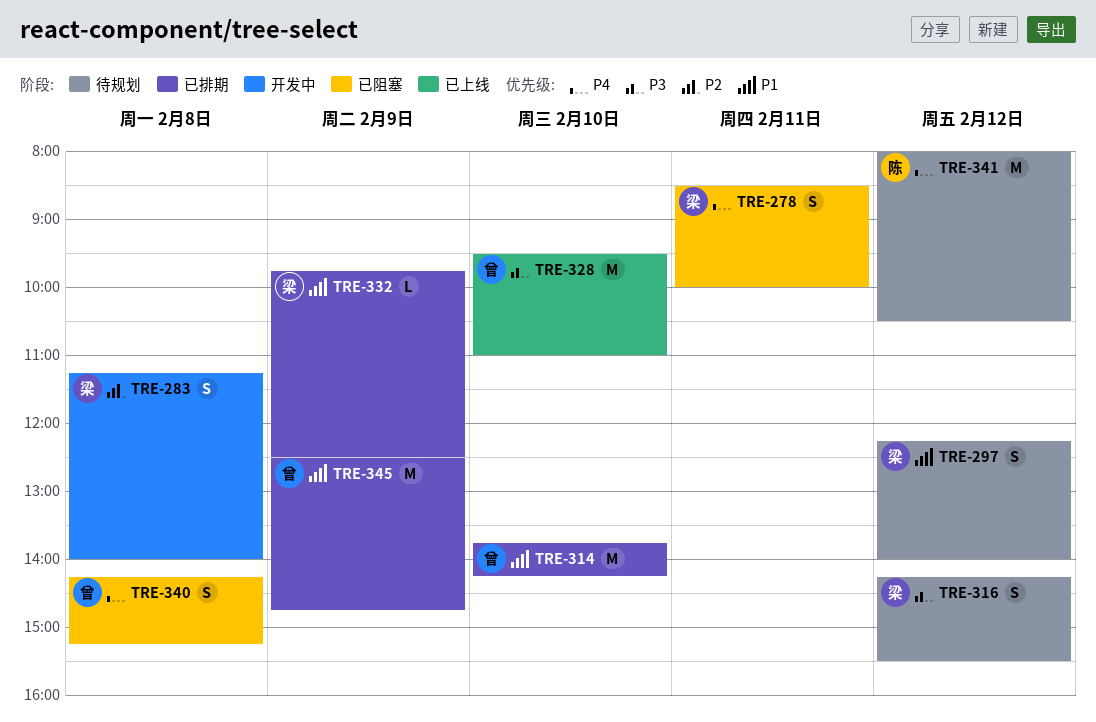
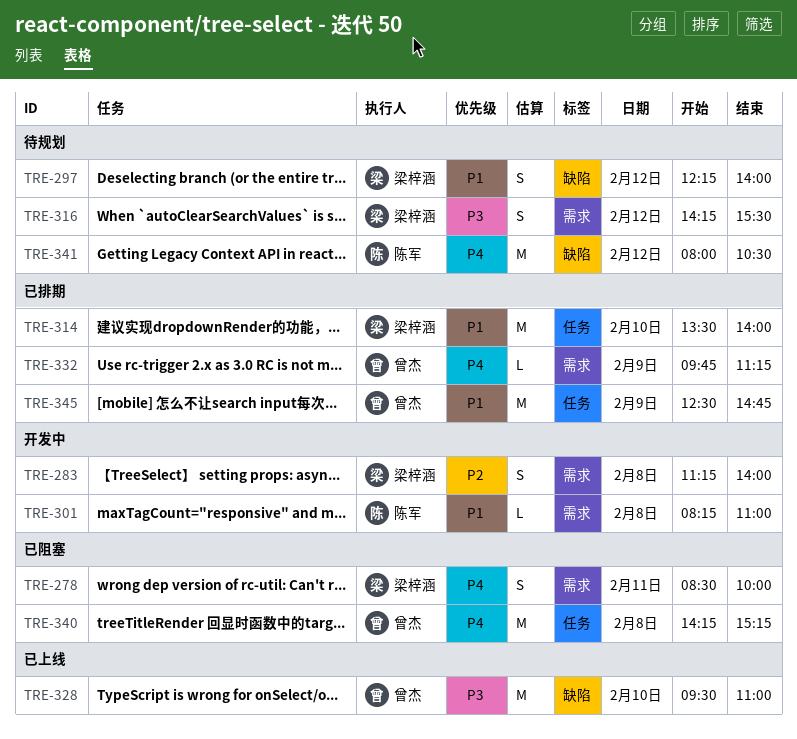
TRE-301: none -> present
TRE-314, owner: 曾杰 -> 梁梓涵
TRE-314, begins: 13:45 -> 13:30
TRE-314, ends: 14:15 -> 14:00
TRE-332, owner: 梁梓涵 -> 曾杰
TRE-332, priority: P1 -> P4
TRE-332, ends: 12:30 -> 11:15
TRE-340, estimate: S -> M

